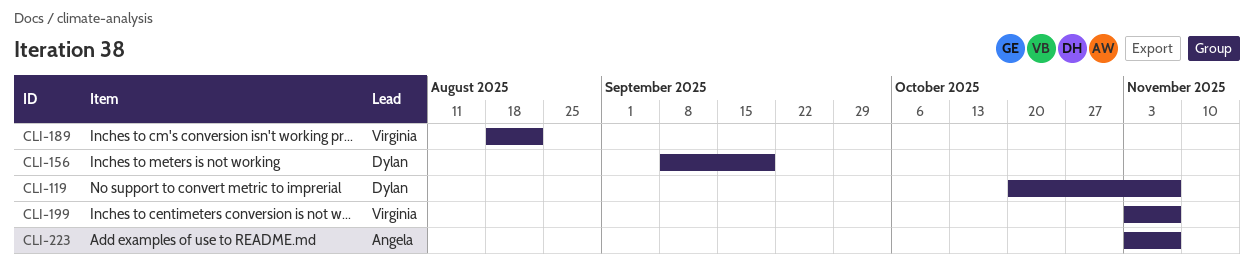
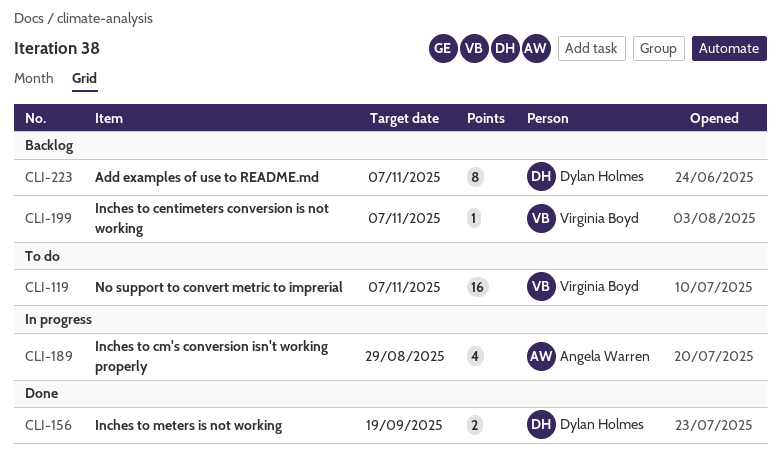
CLI-119, owner: Dylan Holmes -> Virginia Boyd
CLI-189, owner: Virginia Boyd -> Angela Warren
CLI-189, due: Aug 22 -> Aug 29
CLI-223, owner: Angela Warren -> Dylan Holmes

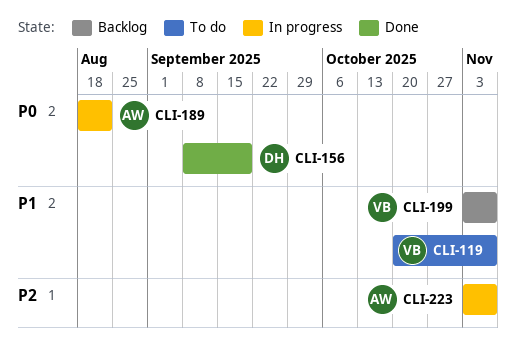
CLI-189, due: Aug 29 -> Aug 22
CLI-223, status: Backlog -> In progress
CLI-223, owner: Dylan Holmes -> Angela Warren

